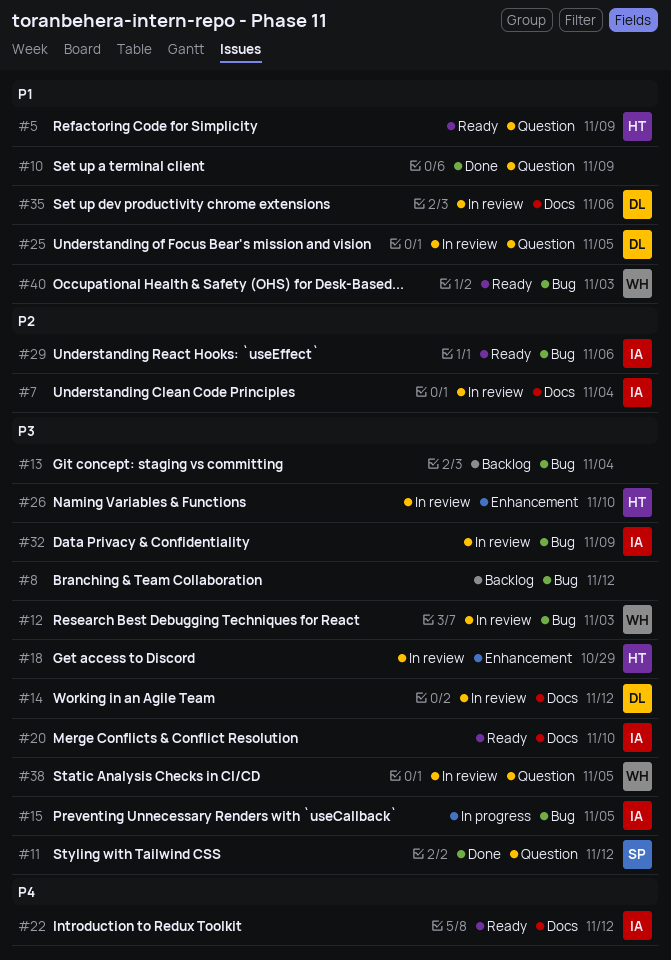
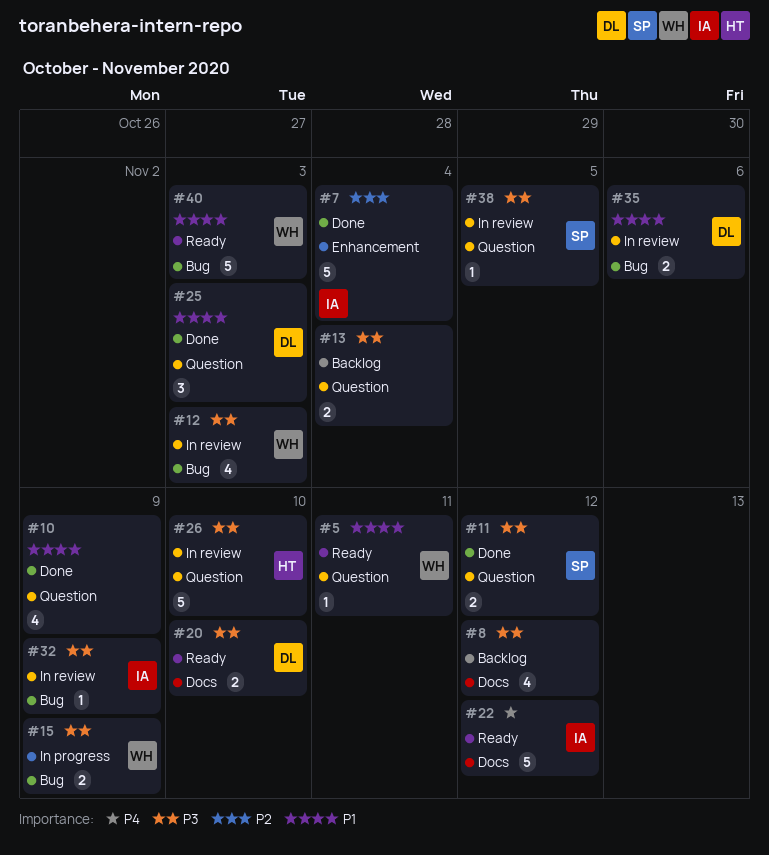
#5, owner: HT -> WH
#5, due: Nov 9 -> Nov 11
#7, status: In review -> Done
#7, label: Docs -> Enhancement
#8, label: Bug -> Docs
#13, label: Bug -> Question
#14: present -> none
#15, owner: IA -> WH
#15, due: Nov 5 -> Nov 9
#18: present -> none
#20, owner: IA -> DL
#25, status: In review -> Done
#25, due: Nov 5 -> Nov 3
#26, label: Enhancement -> Question
#29: present -> none
#35, label: Docs -> Bug
#38, owner: WH -> SP

